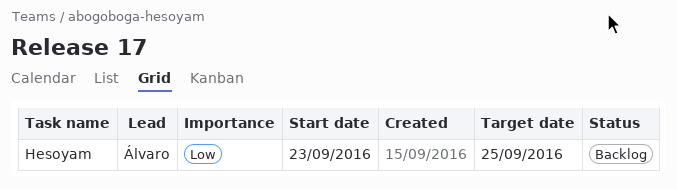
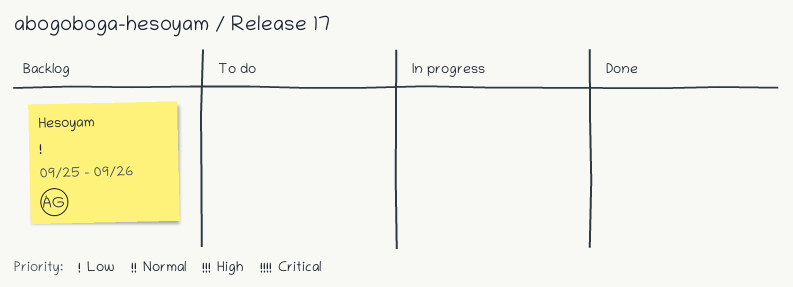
Hesoyam, start: Sep 23 -> Sep 25
Hesoyam, due: Sep 25 -> Sep 26

